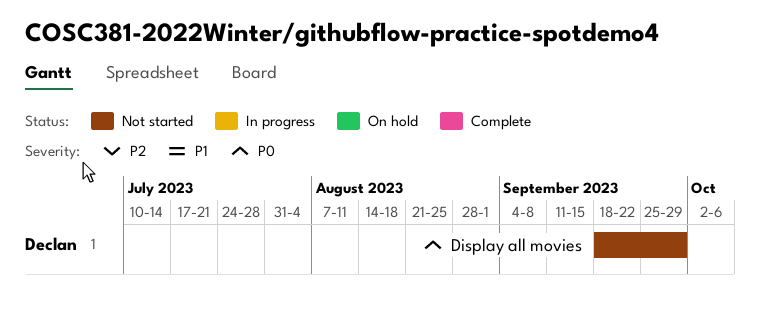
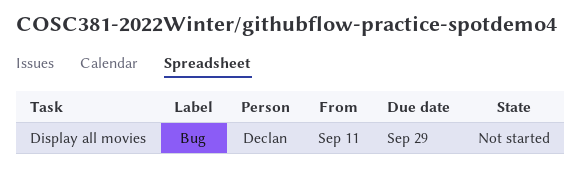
Display all movies, start: Sep 18 -> Sep 11

